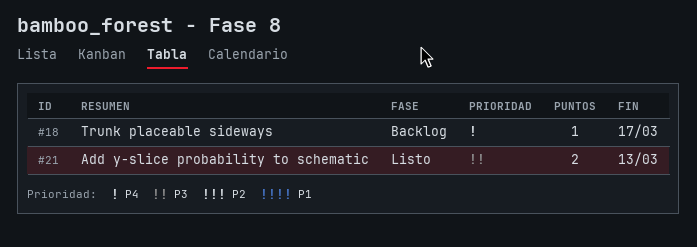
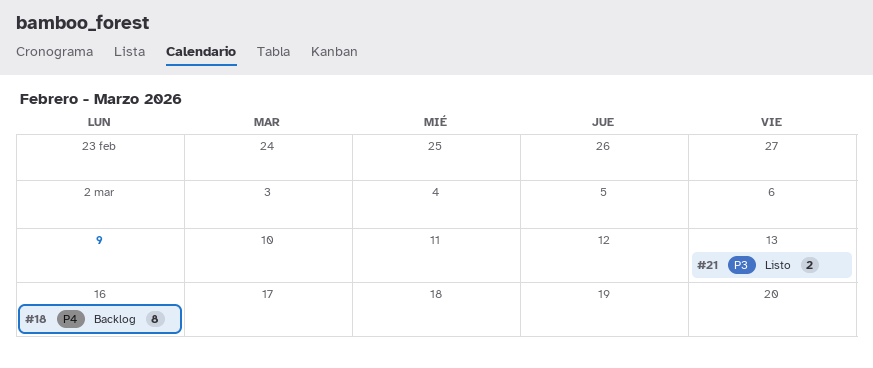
#18, estimate: 1 -> 8
#18, due: Mar 17 -> Mar 16

